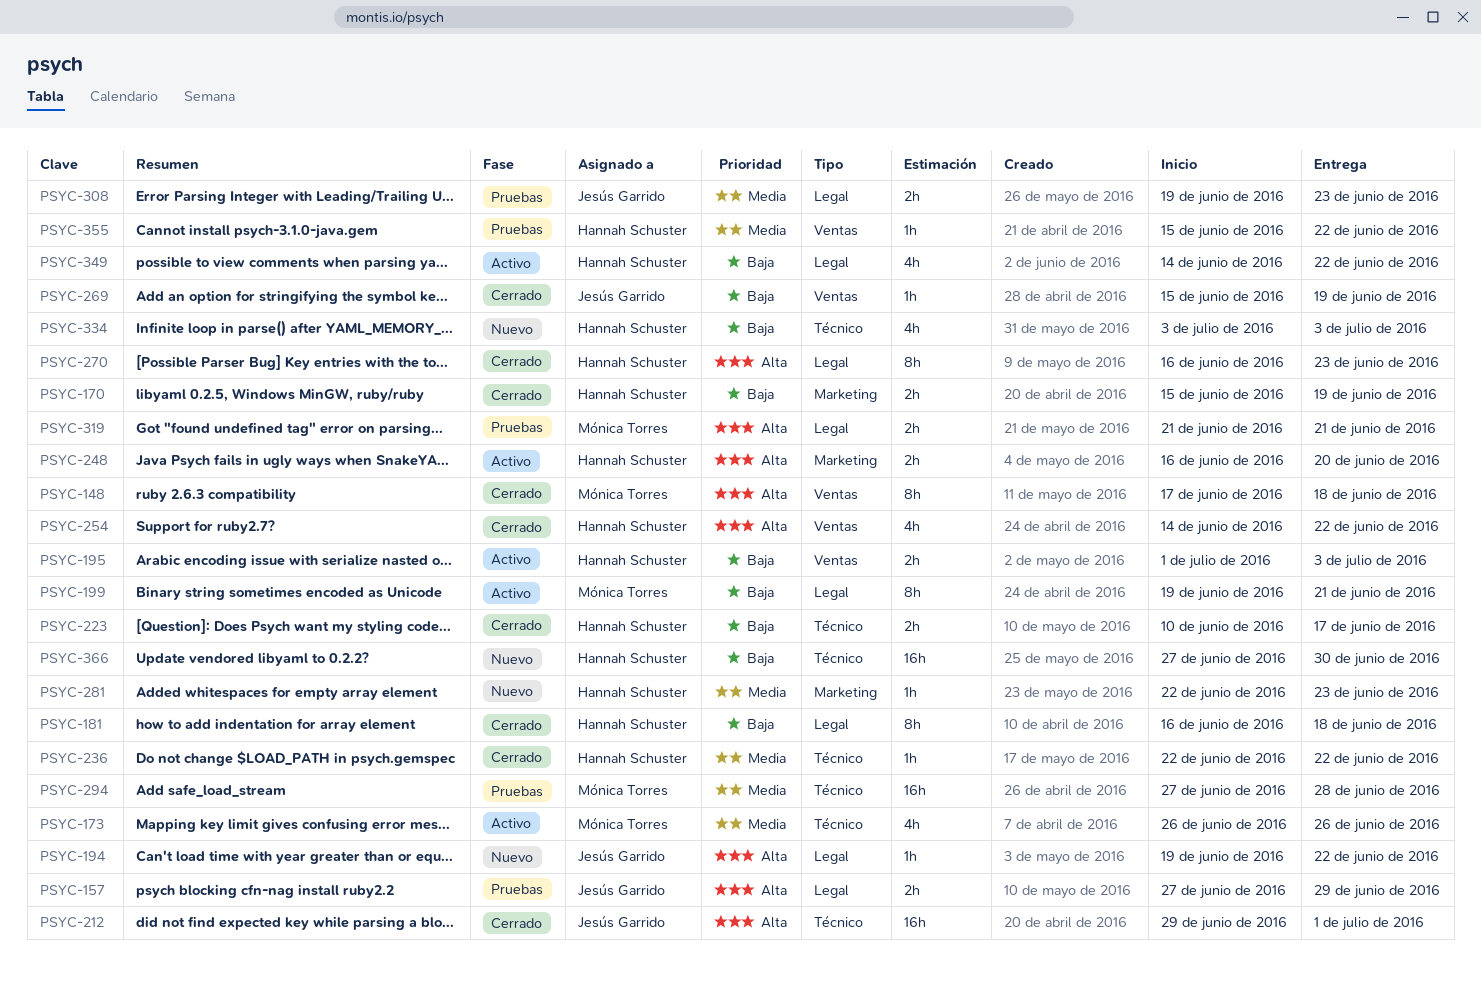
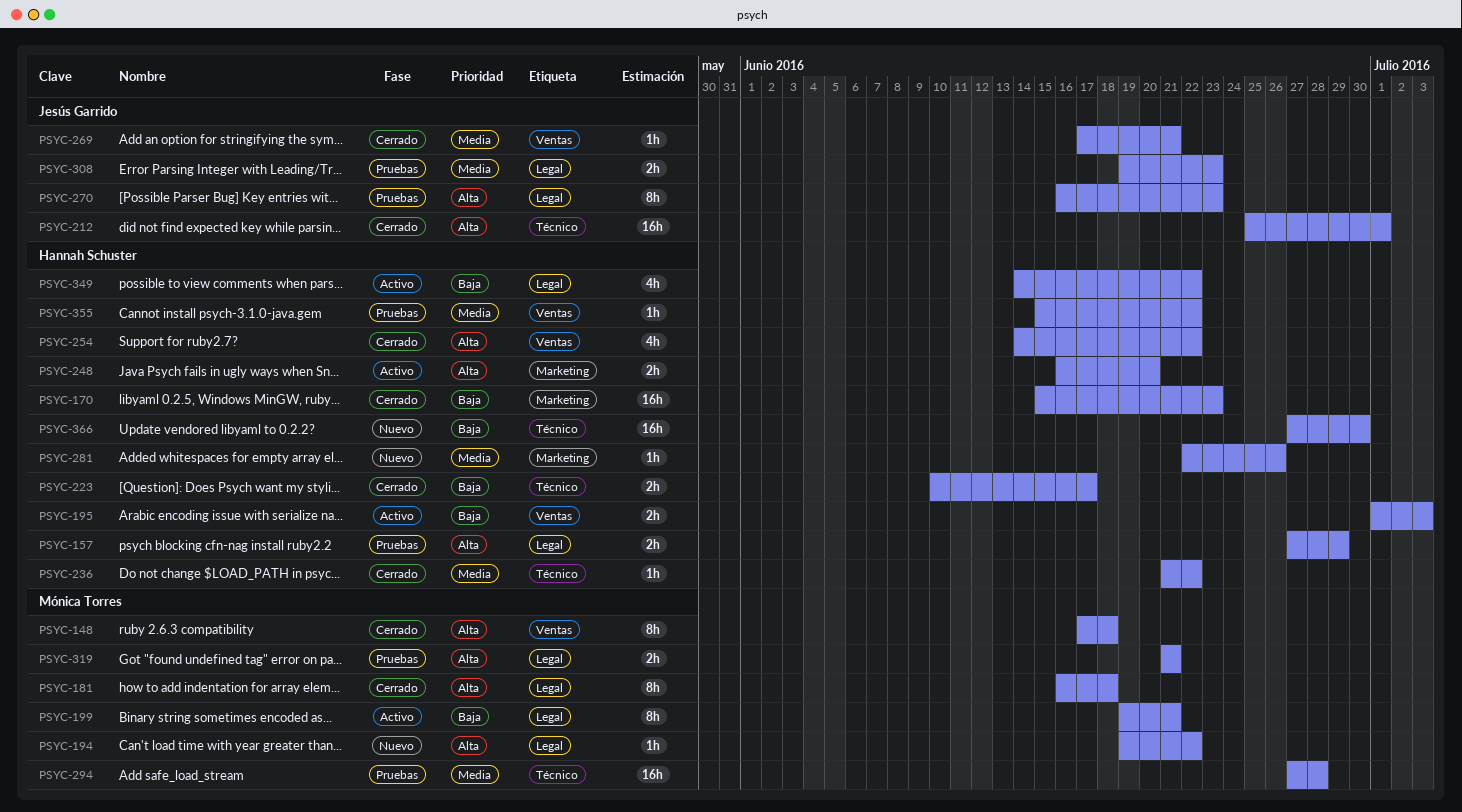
PSYC-157, owner: Jesús Garrido -> Hannah Schuster
PSYC-170, estimate: 2h -> 16h
PSYC-170, due: Jun 19 -> Jun 23
PSYC-173: present -> none
PSYC-181, owner: Hannah Schuster -> Mónica Torres
PSYC-181, priority: Baja -> Alta
PSYC-194, owner: Jesús Garrido -> Mónica Torres
PSYC-212, start: Jun 29 -> Jun 25
PSYC-236, start: Jun 22 -> Jun 21
PSYC-269, priority: Baja -> Media
PSYC-269, start: Jun 15 -> Jun 17
PSYC-269, due: Jun 19 -> Jun 21
PSYC-270, status: Cerrado -> Pruebas
PSYC-270, owner: Hannah Schuster -> Jesús Garrido
PSYC-281, due: Jun 23 -> Jun 26
PSYC-334: present -> none

